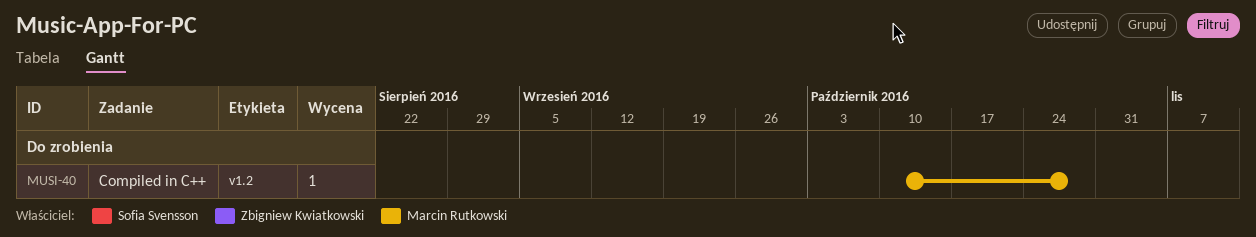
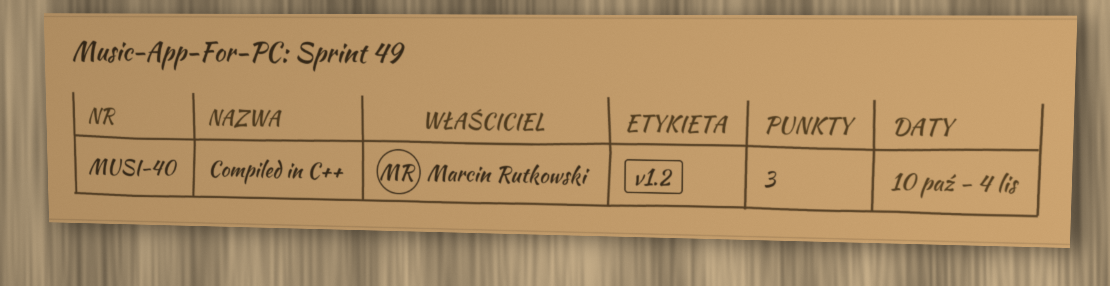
MUSI-40, estimate: 1 -> 3
MUSI-40, due: Oct 28 -> Nov 4

